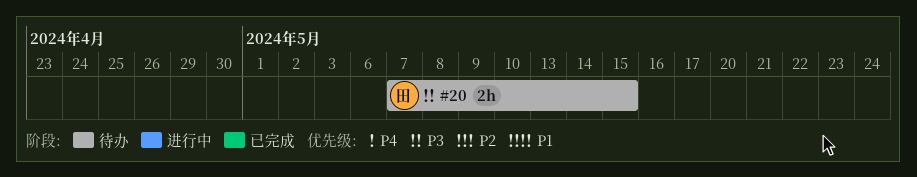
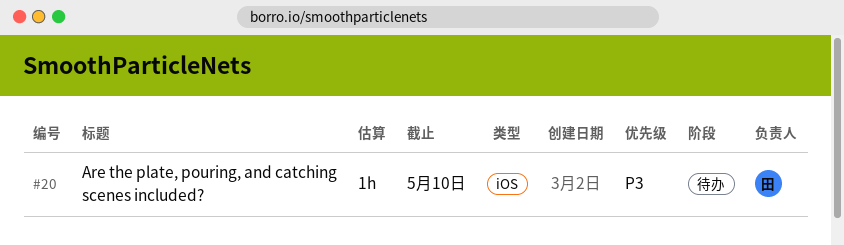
#20, estimate: 2h -> 1h
#20, due: May 15 -> May 10

